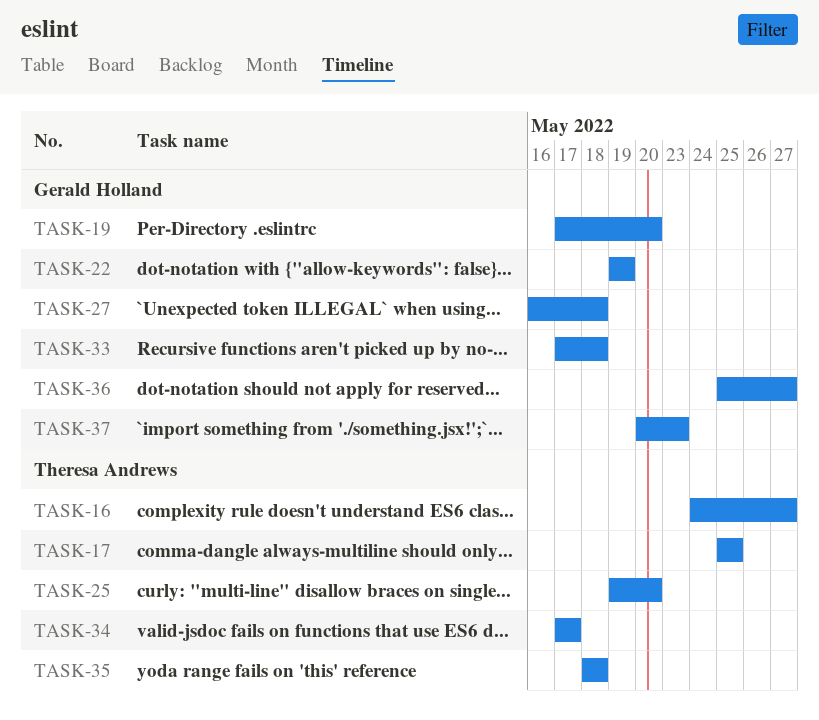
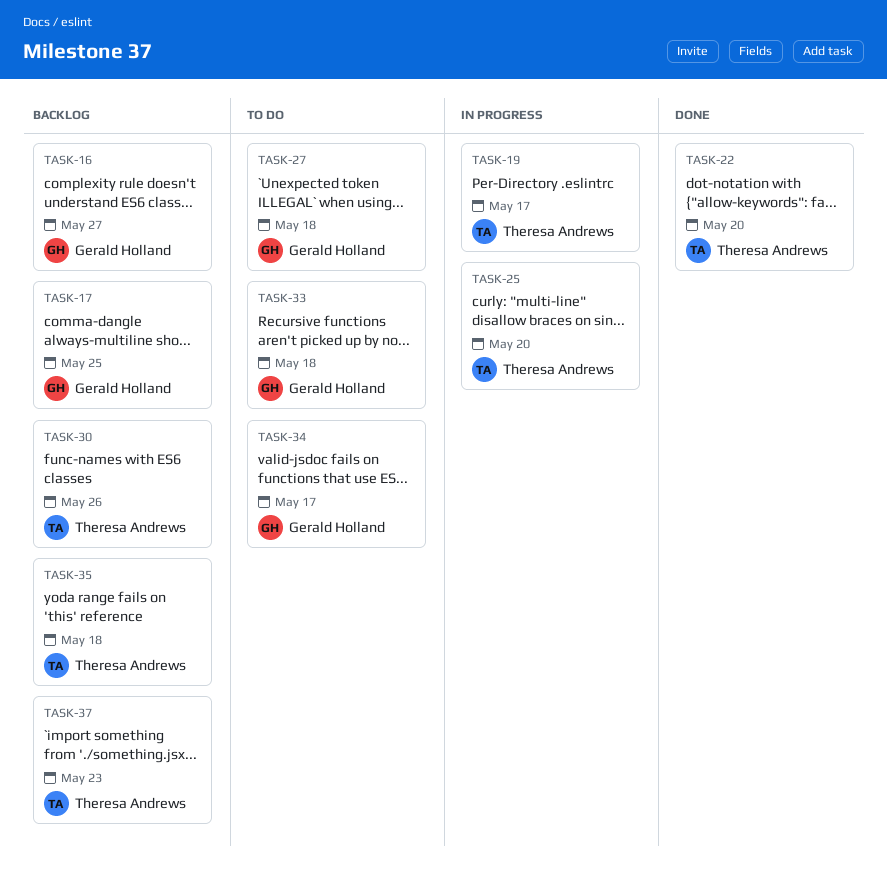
TASK-16, owner: Theresa Andrews -> Gerald Holland
TASK-17, owner: Theresa Andrews -> Gerald Holland
TASK-19, owner: Gerald Holland -> Theresa Andrews
TASK-19, due: May 20 -> May 17
TASK-22, owner: Gerald Holland -> Theresa Andrews
TASK-22, due: May 19 -> May 20
TASK-30: none -> present
TASK-34, owner: Theresa Andrews -> Gerald Holland
TASK-36: present -> none
TASK-37, owner: Gerald Holland -> Theresa Andrews

